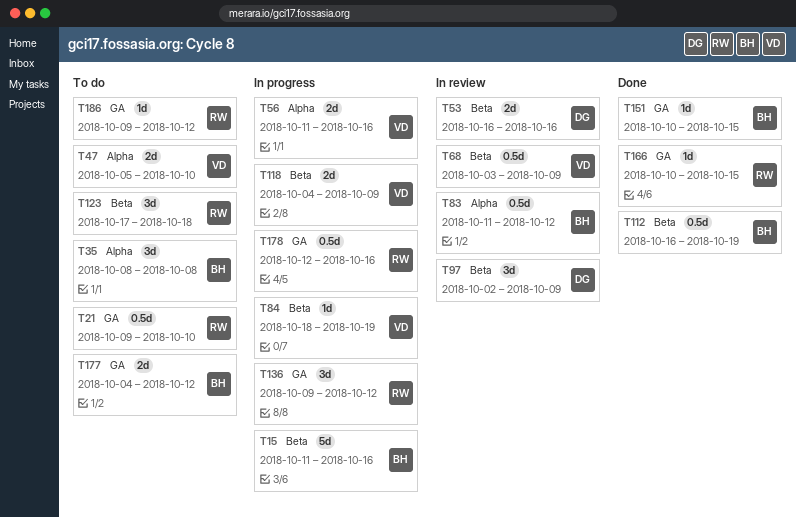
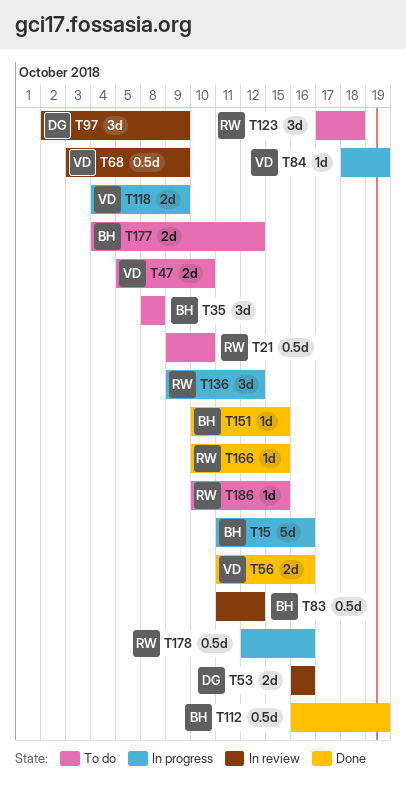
T56, status: In progress -> Done
T186, start: Oct 9 -> Oct 10
T186, due: Oct 12 -> Oct 15

